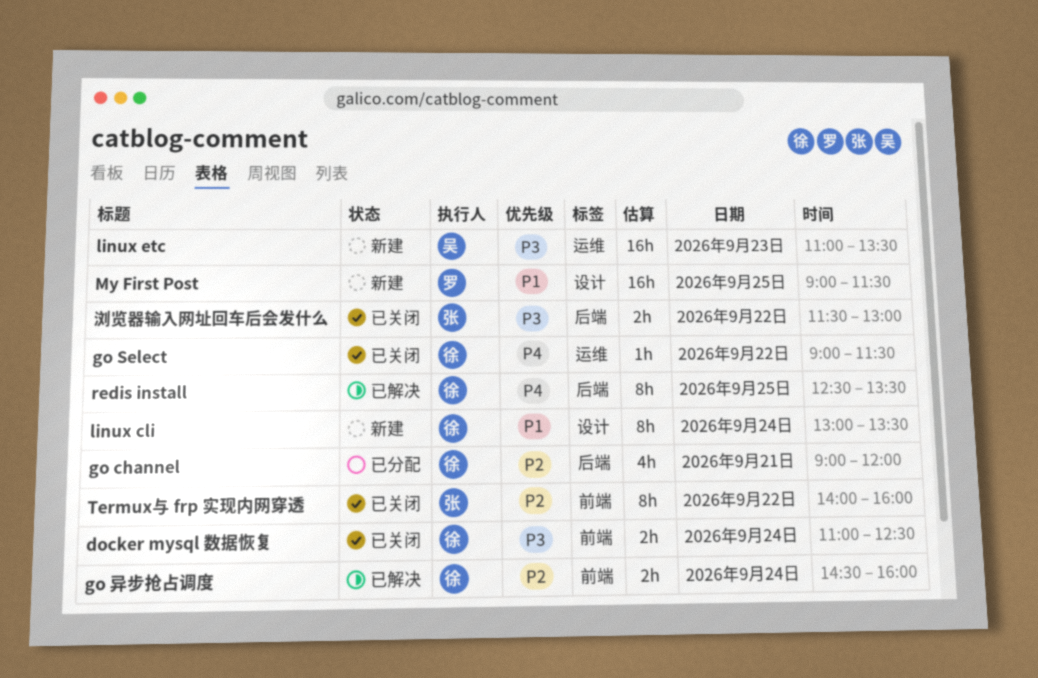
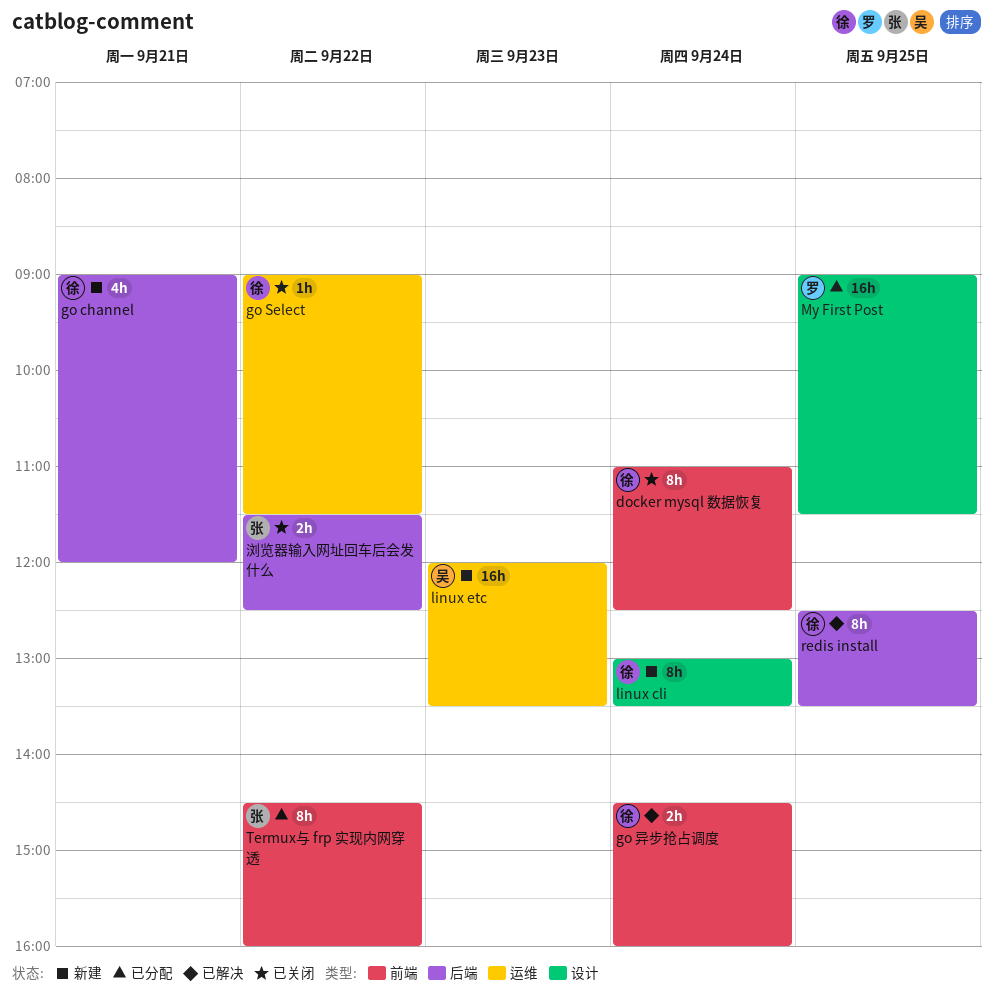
docker mysql 数据恢复, estimate: 2h -> 8h
go channel, status: 已分配 -> 新建
linux etc, begins: 11:00 -> 12:00
My First Post, status: 新建 -> 已分配
Termux与 frp 实现内网穿透, status: 已关闭 -> 已分配
Termux与 frp 实现内网穿透, begins: 14:00 -> 14:30
浏览器输入网址回车后会发什么, ends: 13:00 -> 12:30

